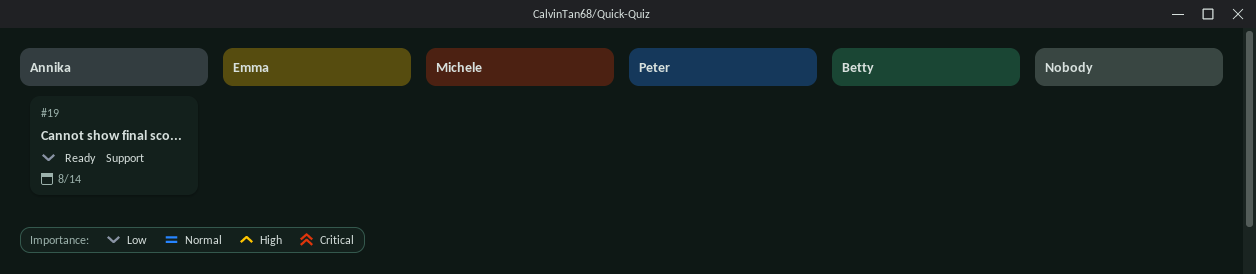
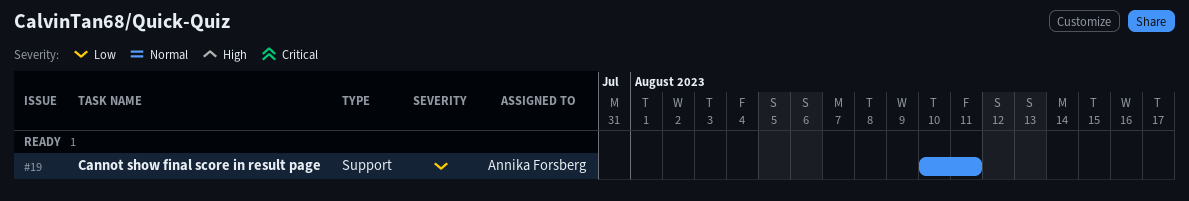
#19, due: Aug 14 -> Aug 11

